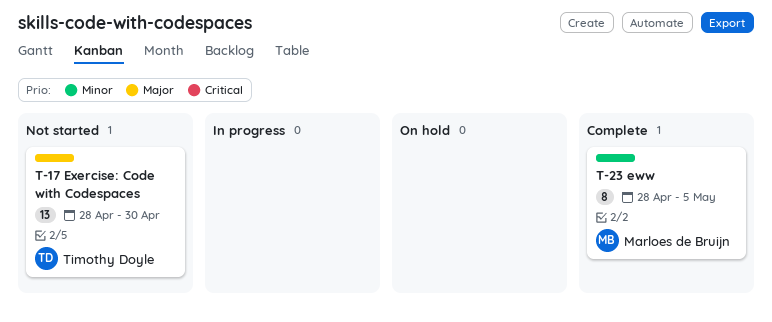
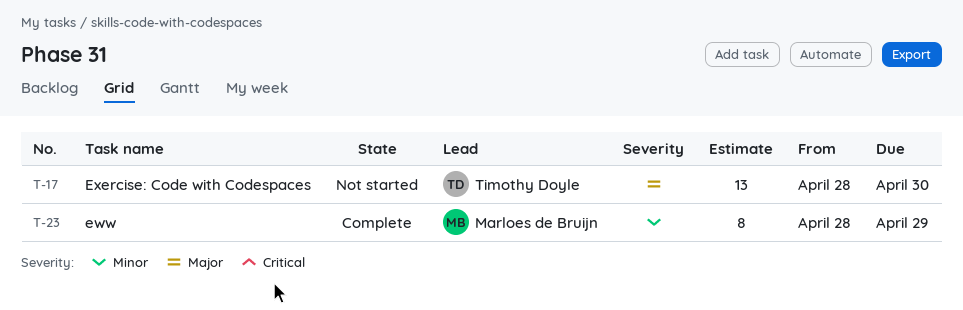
T-23, due: May 5 -> Apr 29

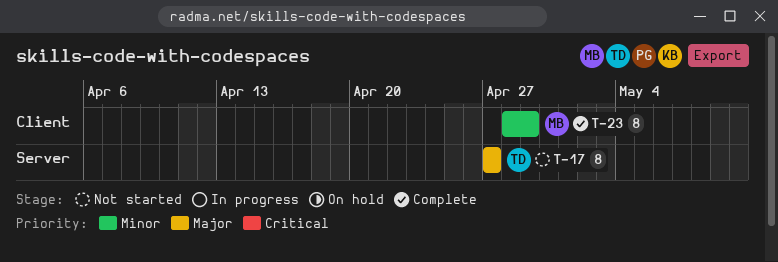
T-17, estimate: 13 -> 8
T-17, start: Apr 28 -> Apr 27
T-17, due: Apr 30 -> Apr 27

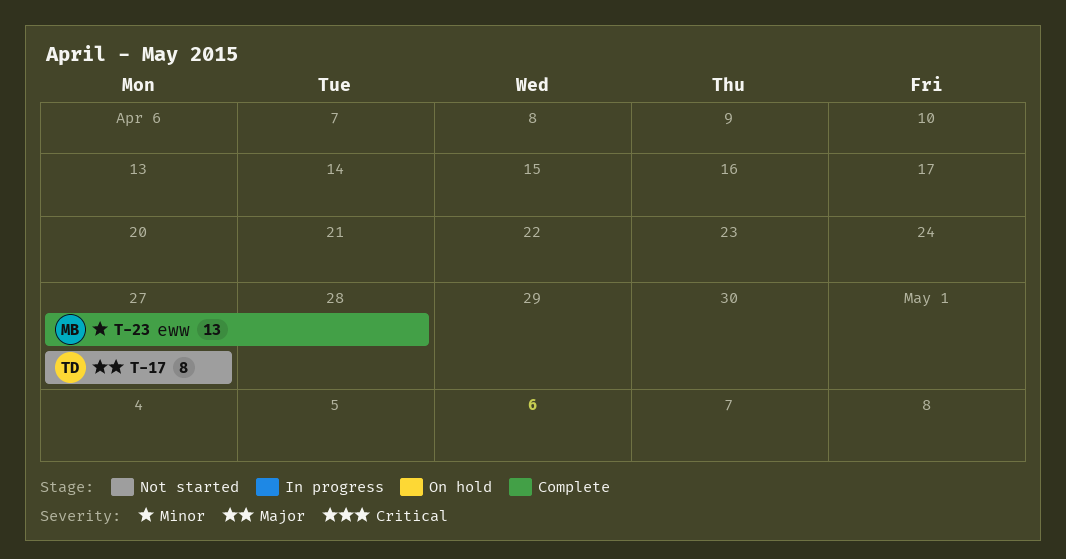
T-23, estimate: 8 -> 13
T-23, start: Apr 28 -> Apr 27
T-23, due: Apr 29 -> Apr 28

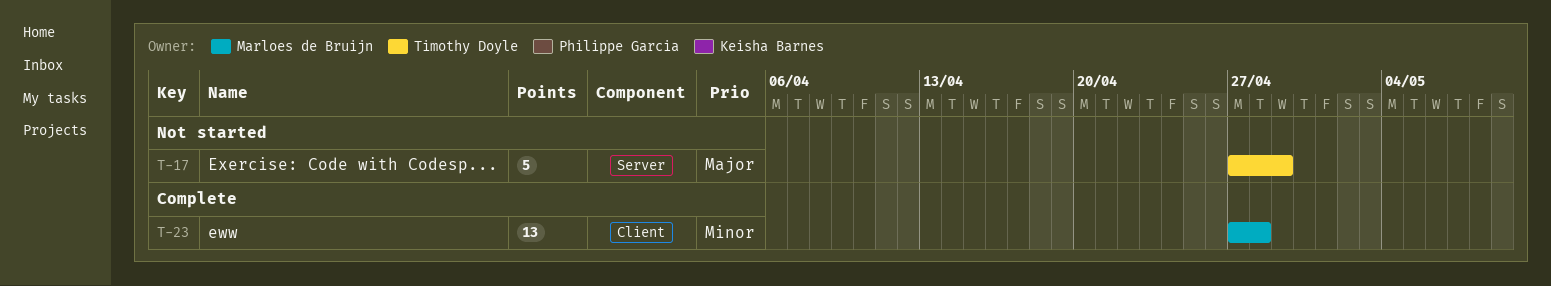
T-17, estimate: 8 -> 5
T-17, due: Apr 27 -> Apr 29

